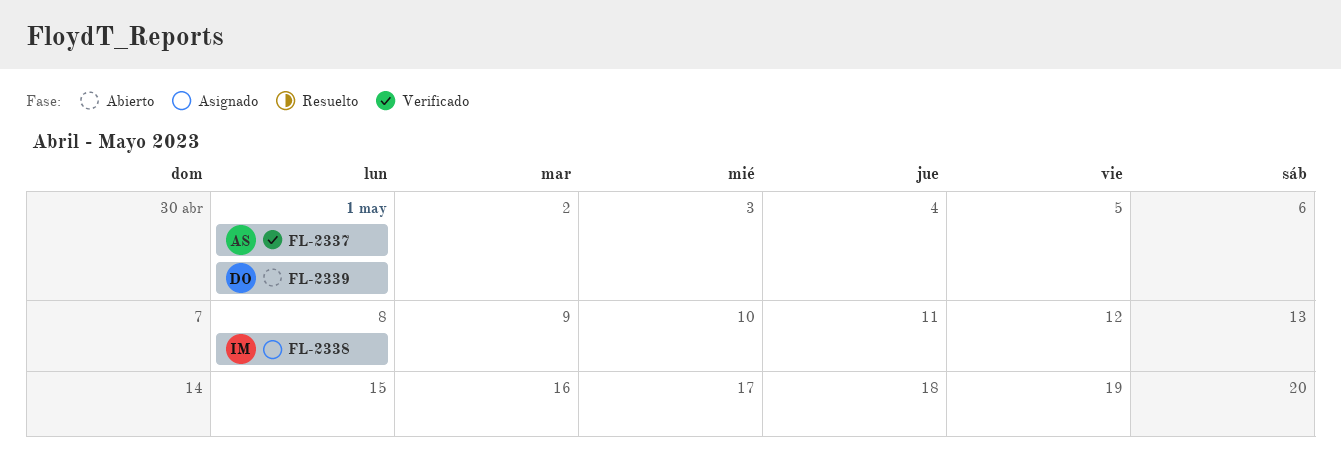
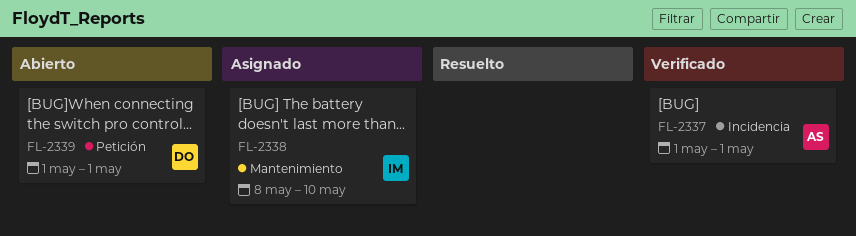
FL-2338, due: May 8 -> May 10

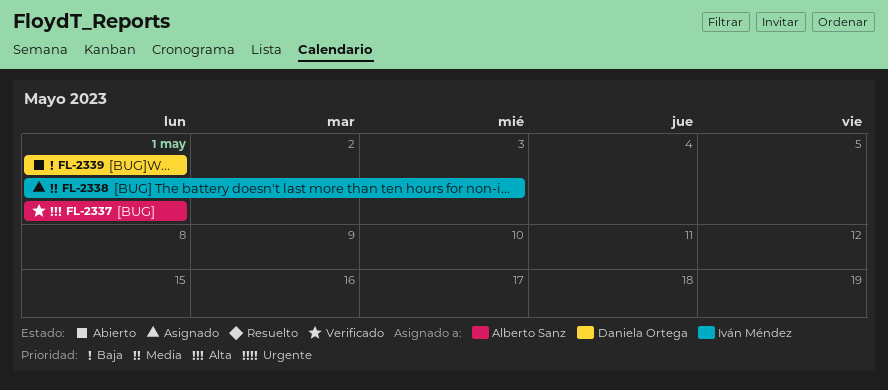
FL-2338, start: May 8 -> May 1
FL-2338, due: May 10 -> May 3

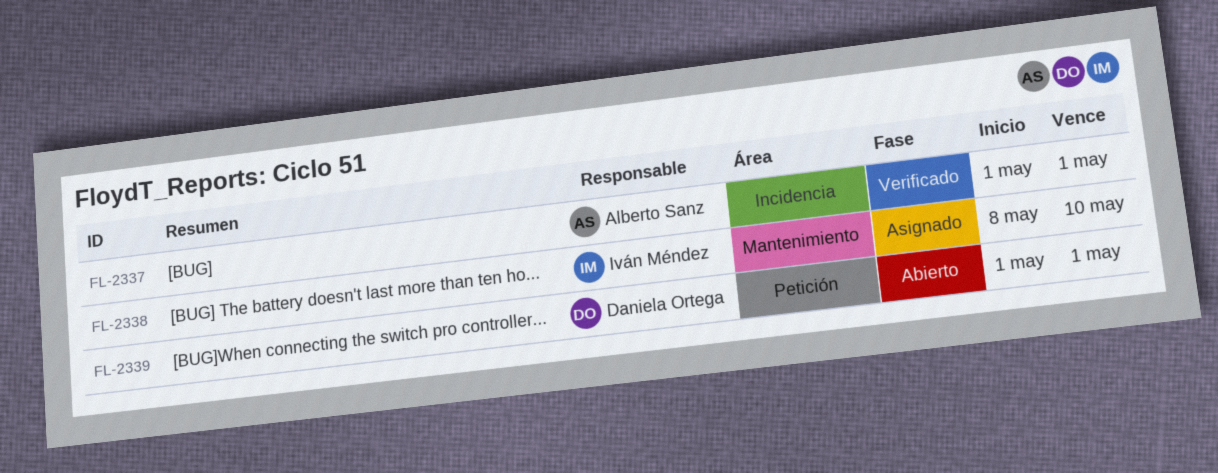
FL-2338, start: May 1 -> May 8
FL-2338, due: May 3 -> May 10

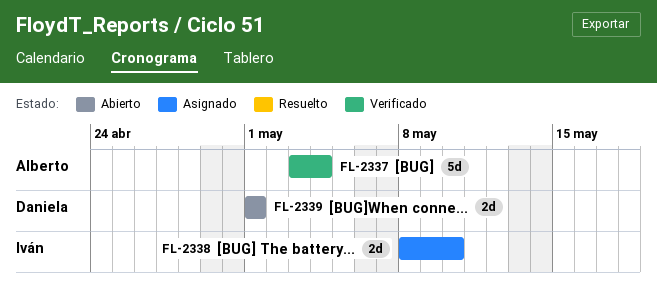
FL-2337, start: May 1 -> May 3
FL-2337, due: May 1 -> May 4

